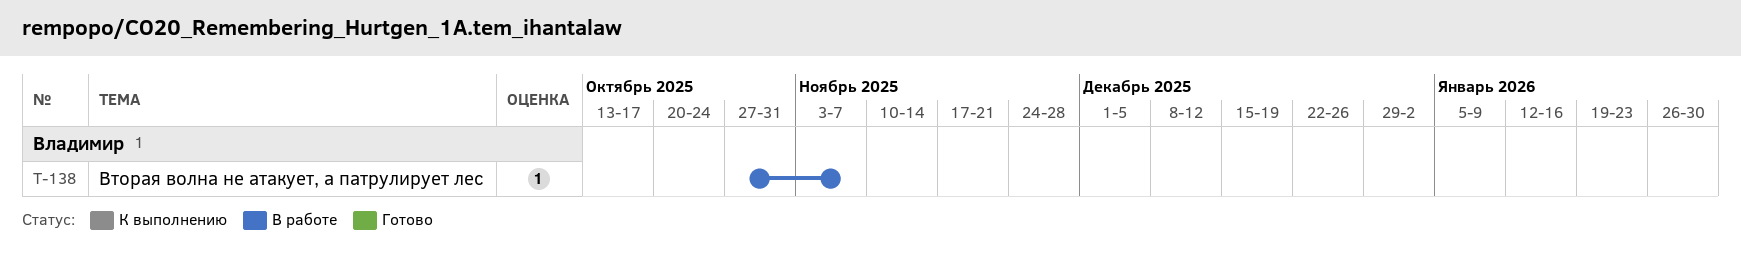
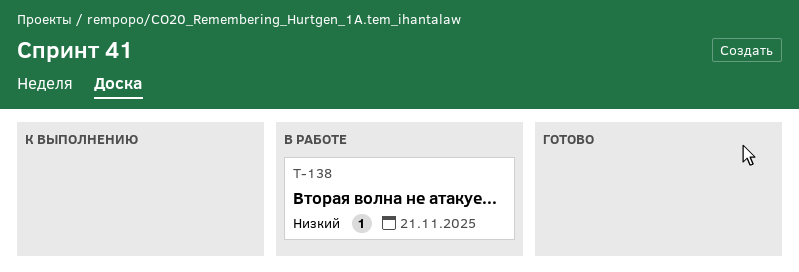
T-138, due: Nov 7 -> Nov 21

